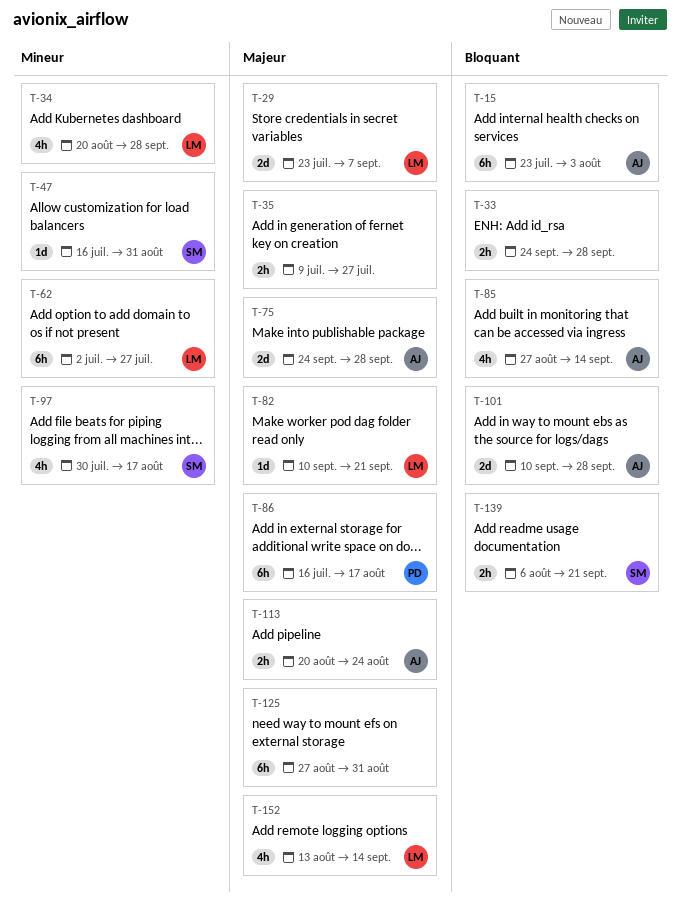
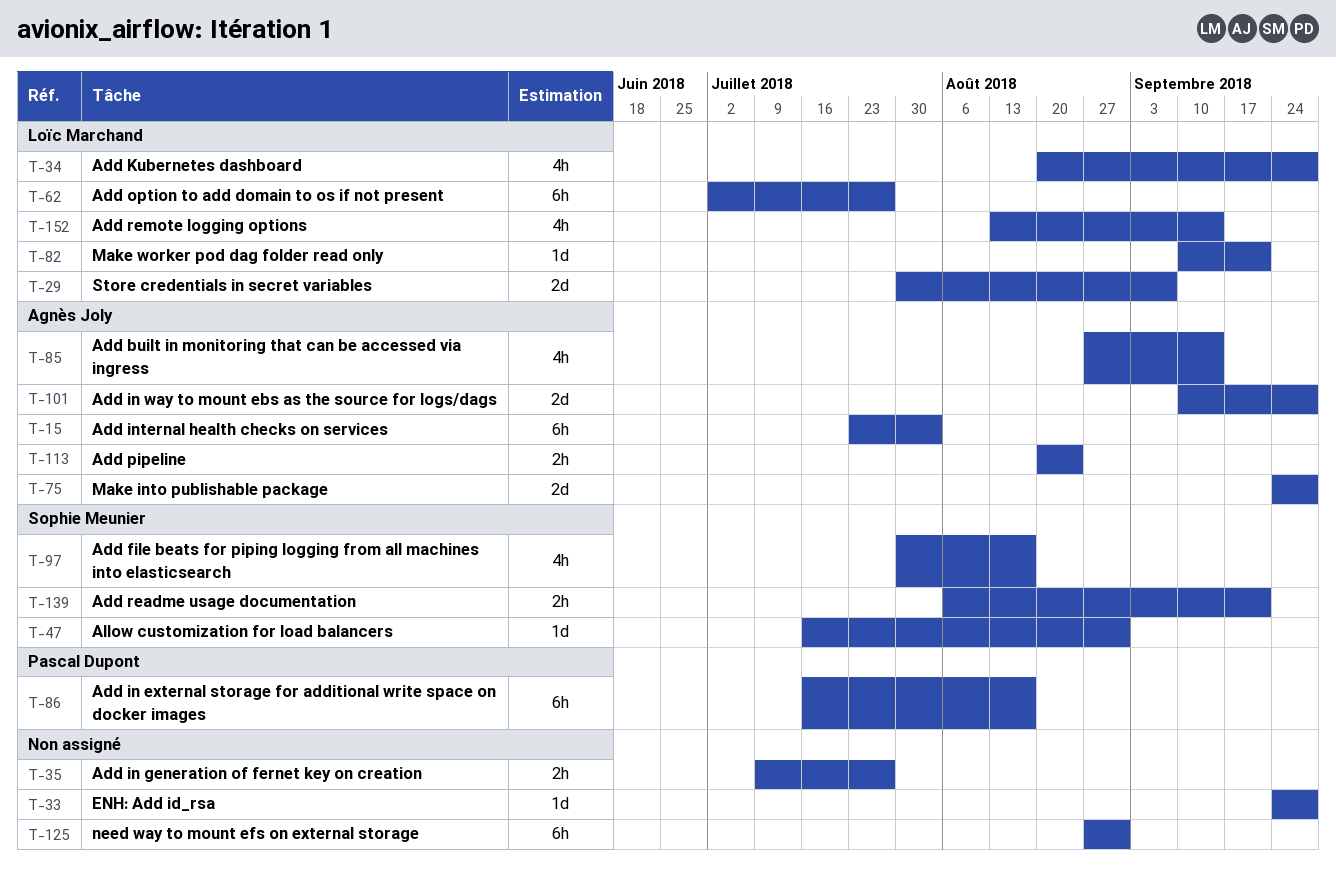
T-29, start: Jul 23 -> Jul 30
T-33, estimate: 2h -> 1d

